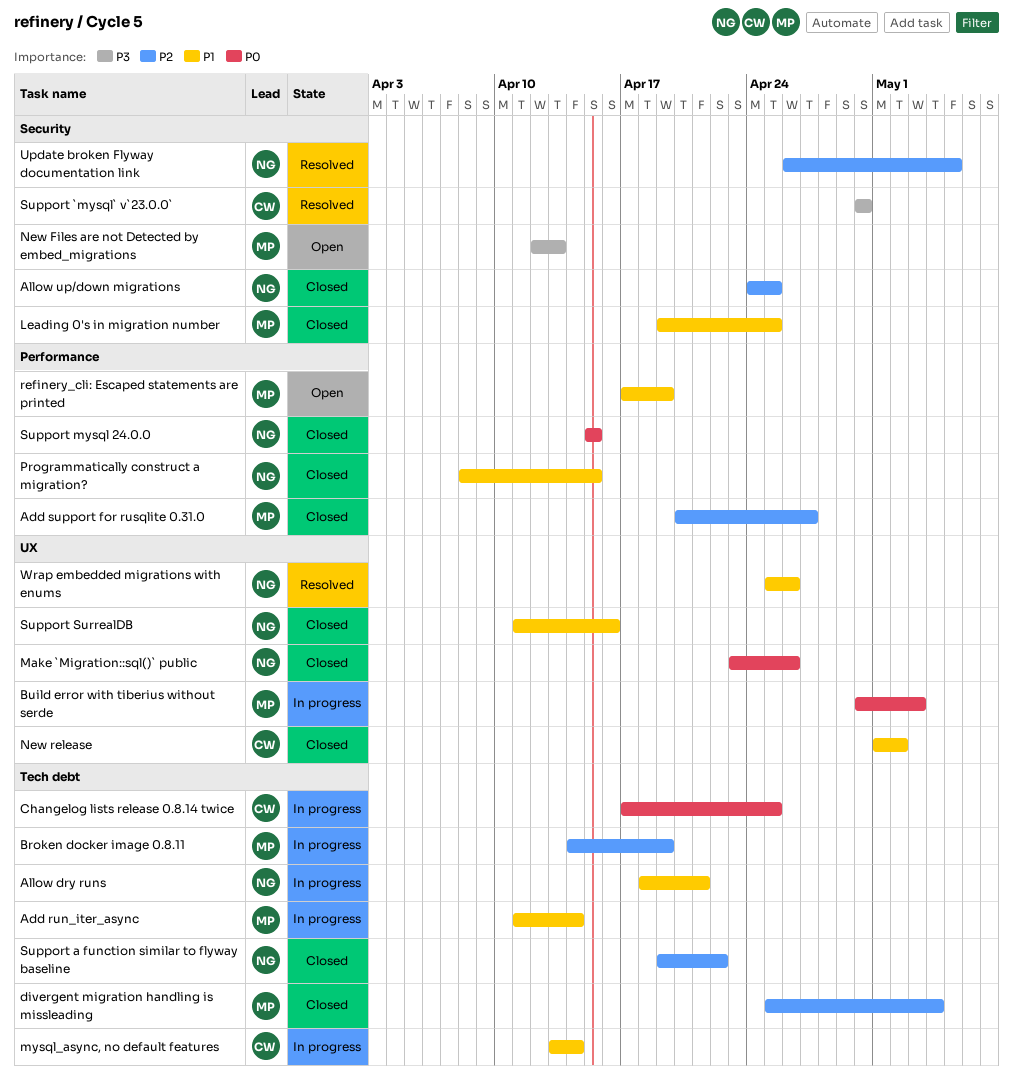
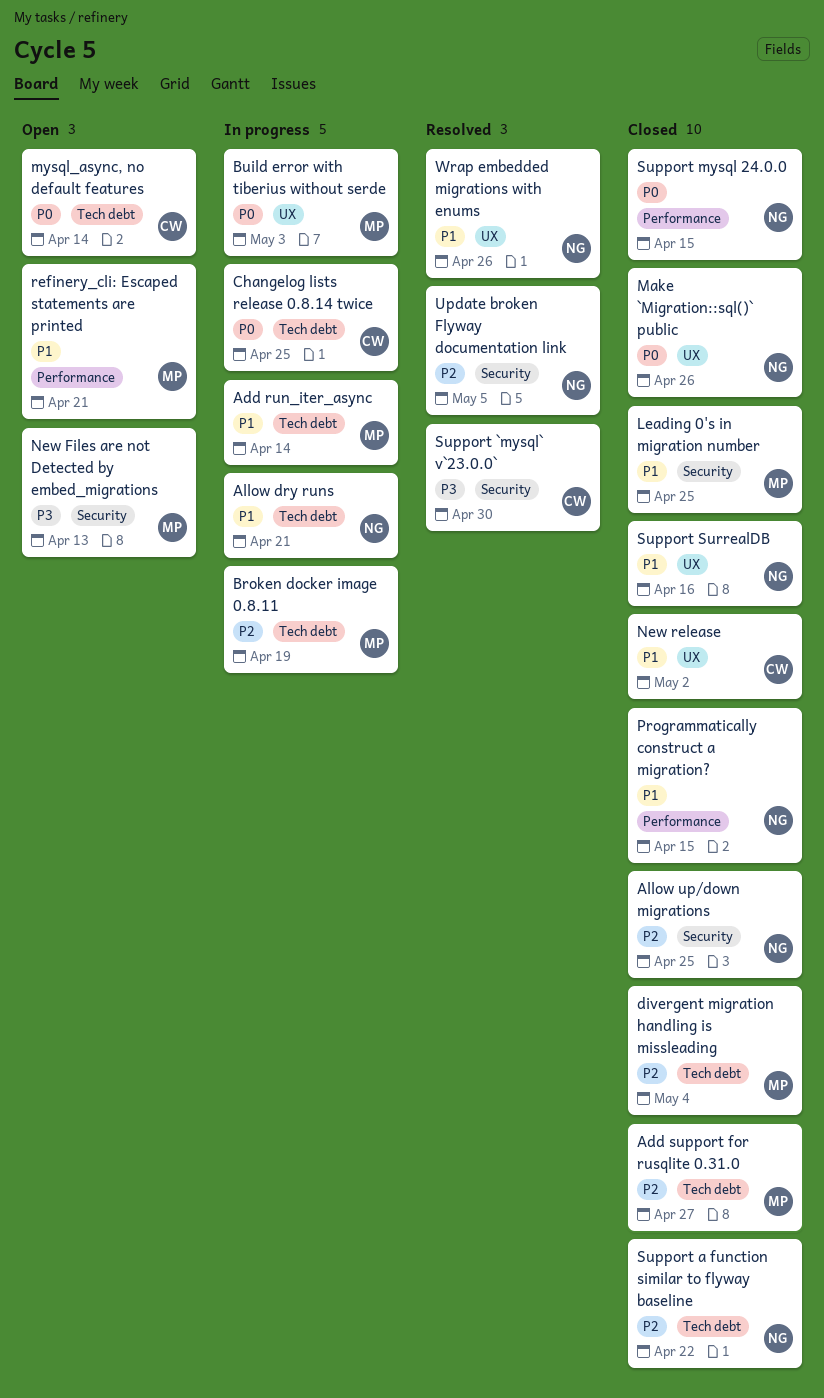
Add support for rusqlite 0.31.0, label: Performance -> Tech debt
mysql_async, no default features, status: In progress -> Open
mysql_async, no default features, priority: P1 -> P0
refinery_cli: Escaped statements are printed, due: Apr 19 -> Apr 21

